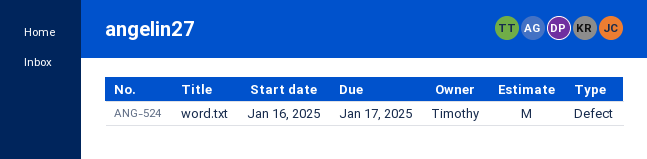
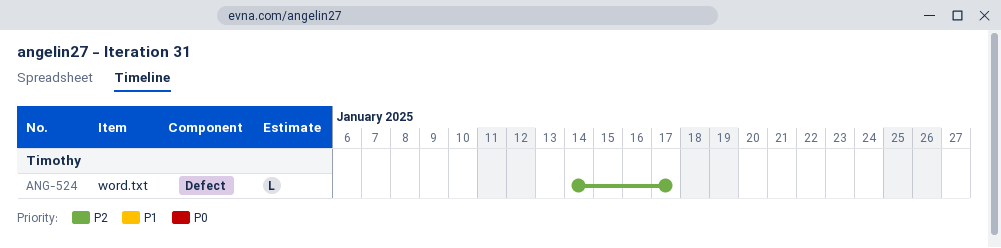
ANG-524, estimate: M -> L
ANG-524, start: Jan 16 -> Jan 14

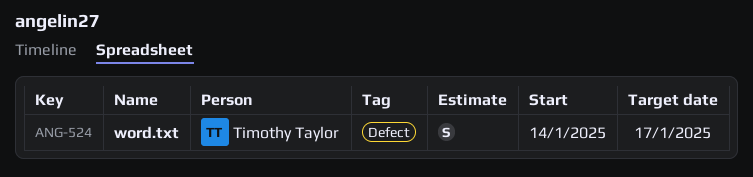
ANG-524, estimate: L -> S

